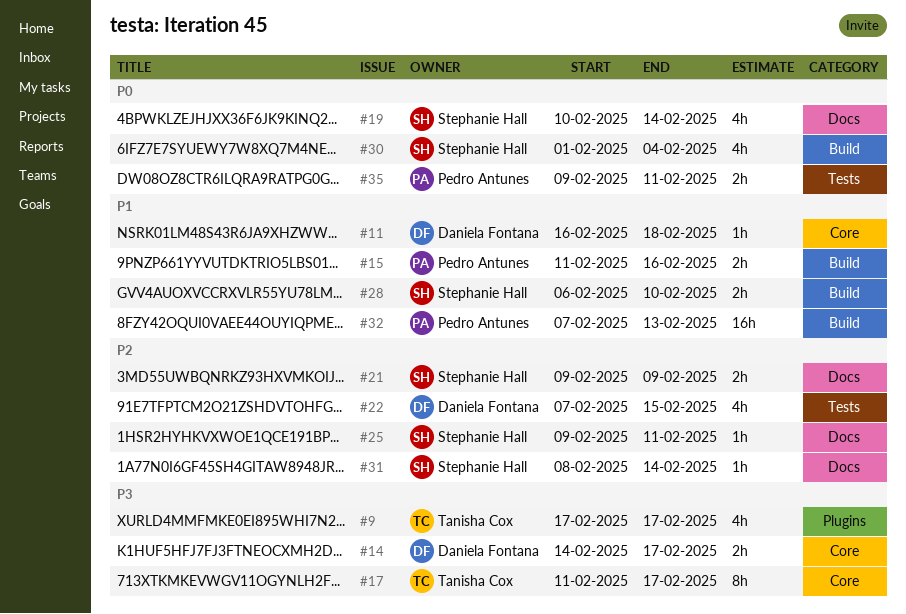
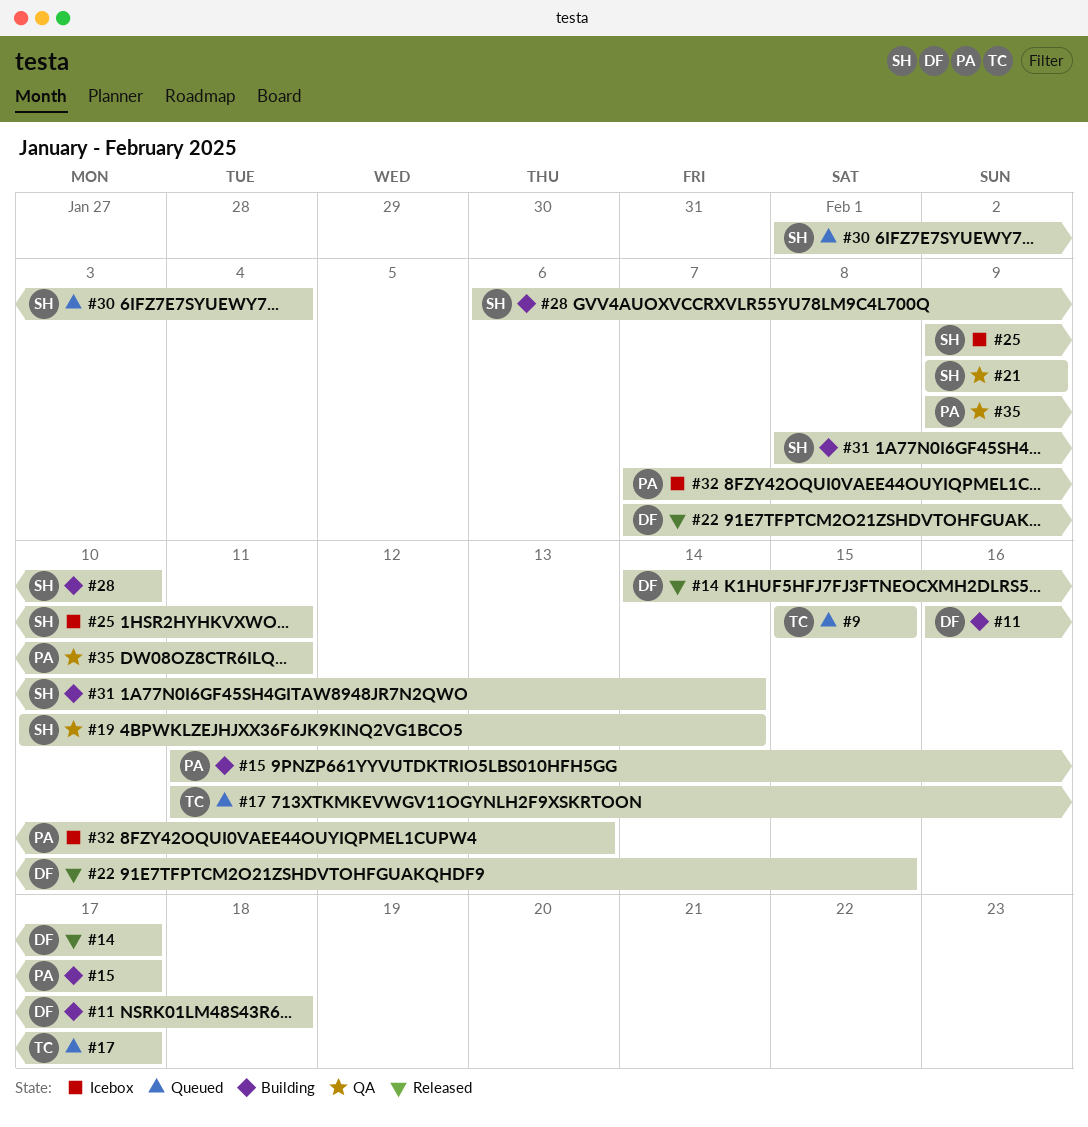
#9, start: Feb 17 -> Feb 15
#9, due: Feb 17 -> Feb 15
#15, due: Feb 16 -> Feb 17

